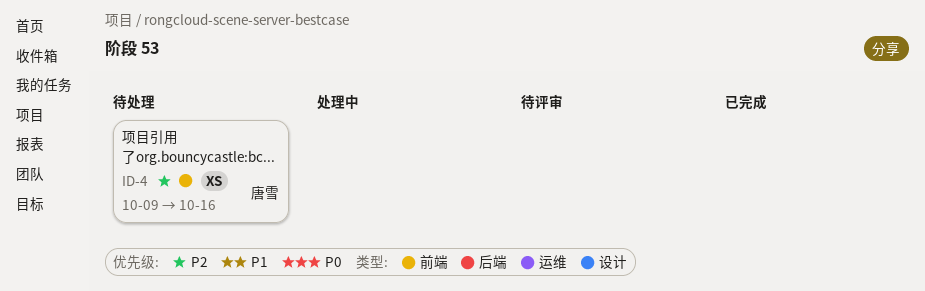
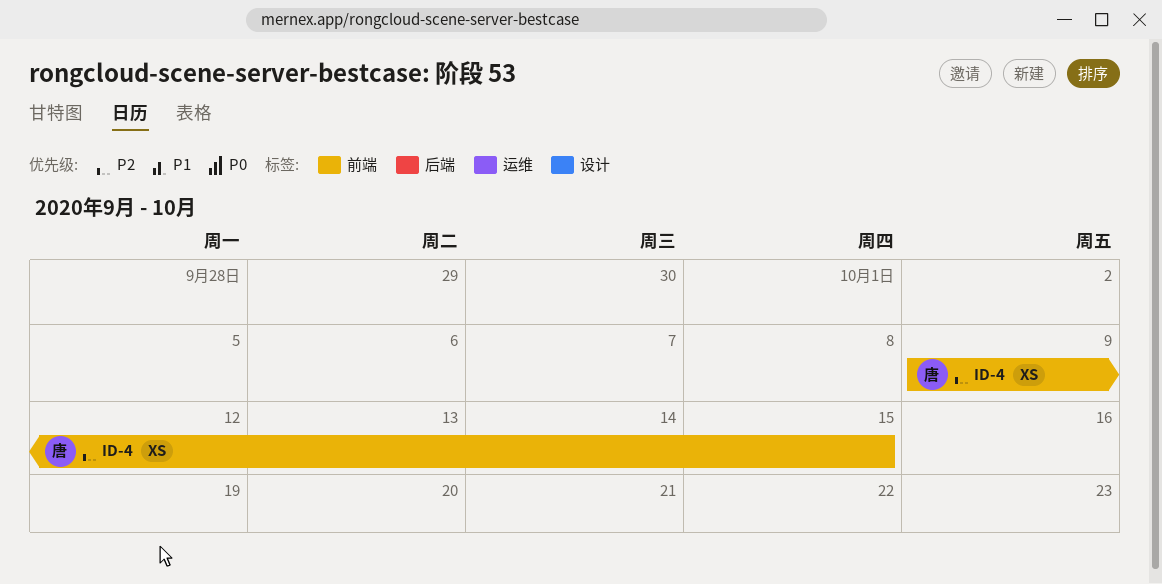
ID-4, due: Oct 16 -> Oct 15

